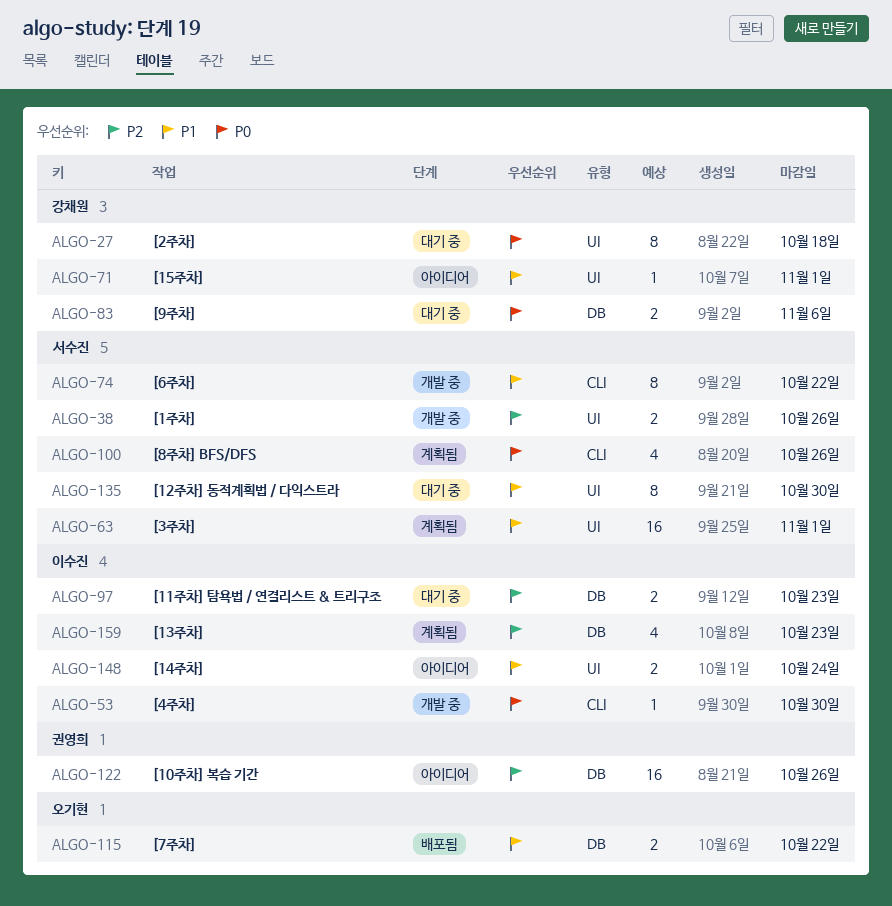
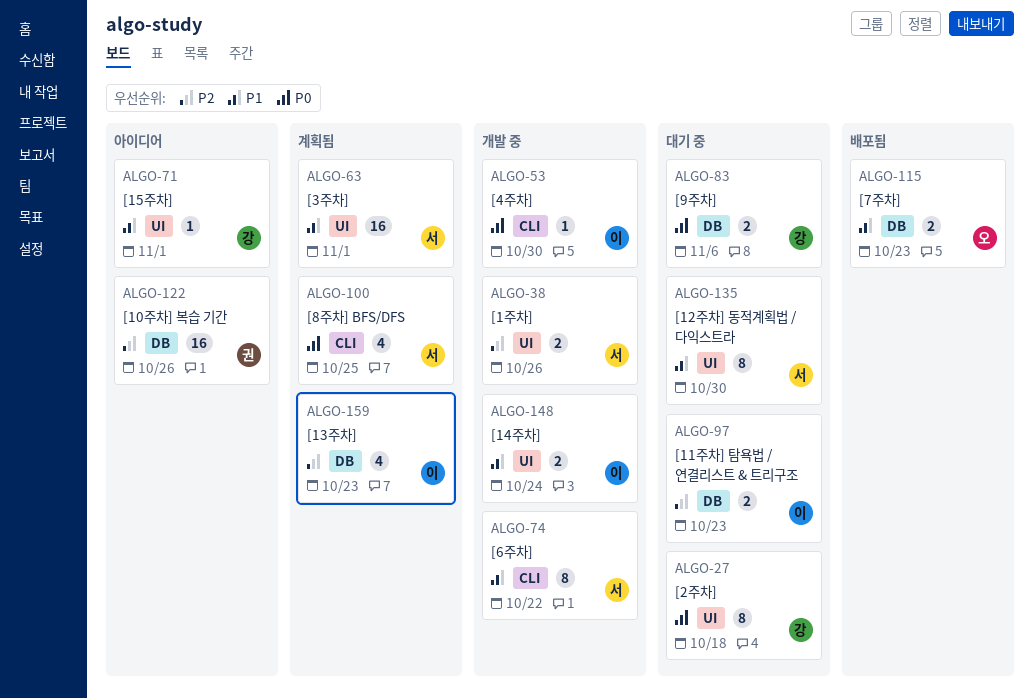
ALGO-100, due: Oct 26 -> Oct 25
ALGO-115, due: Oct 22 -> Oct 23
ALGO-148, status: 아이디어 -> 개발 중

